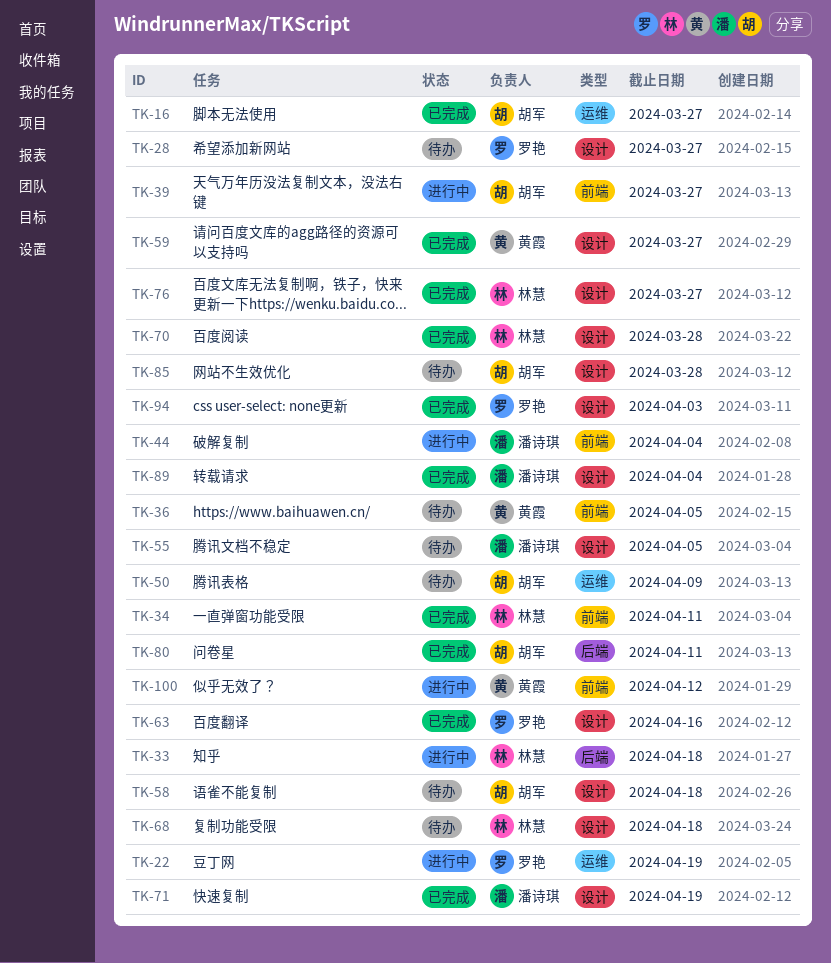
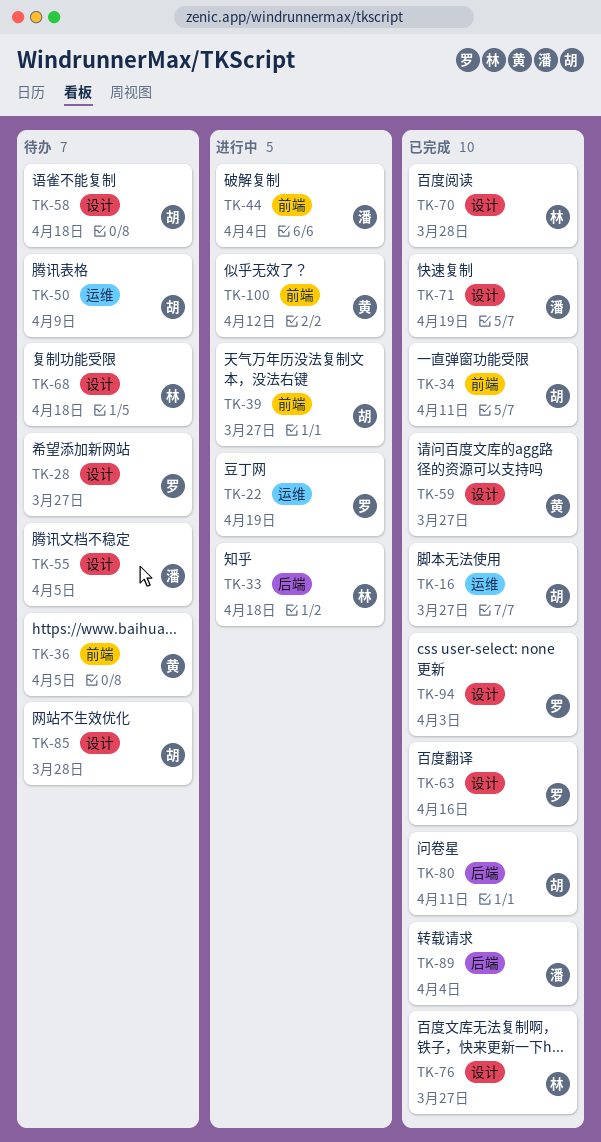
TK-34, owner: 林慧 -> 胡军
TK-89, label: 设计 -> 后端

